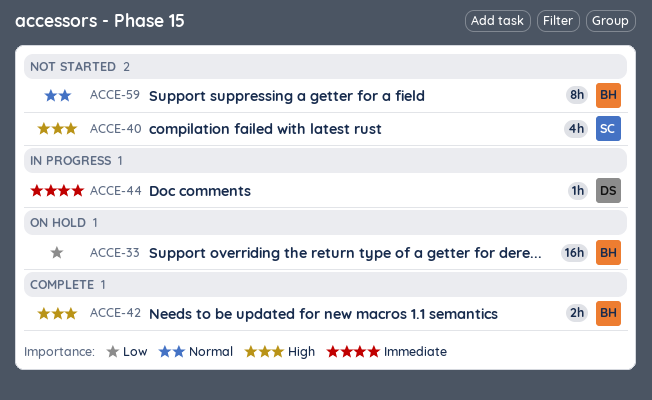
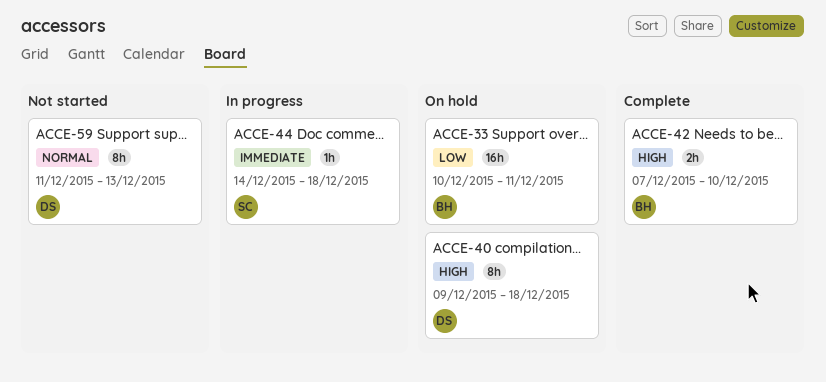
ACCE-40, status: Not started -> On hold
ACCE-40, owner: SC -> DS
ACCE-40, estimate: 4h -> 8h
ACCE-44, owner: DS -> SC
ACCE-59, owner: BH -> DS

